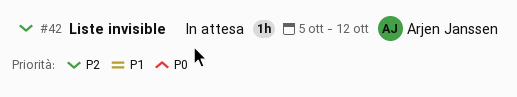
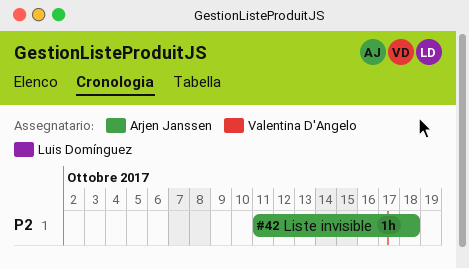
#42, start: Oct 5 -> Oct 11
#42, due: Oct 12 -> Oct 18

